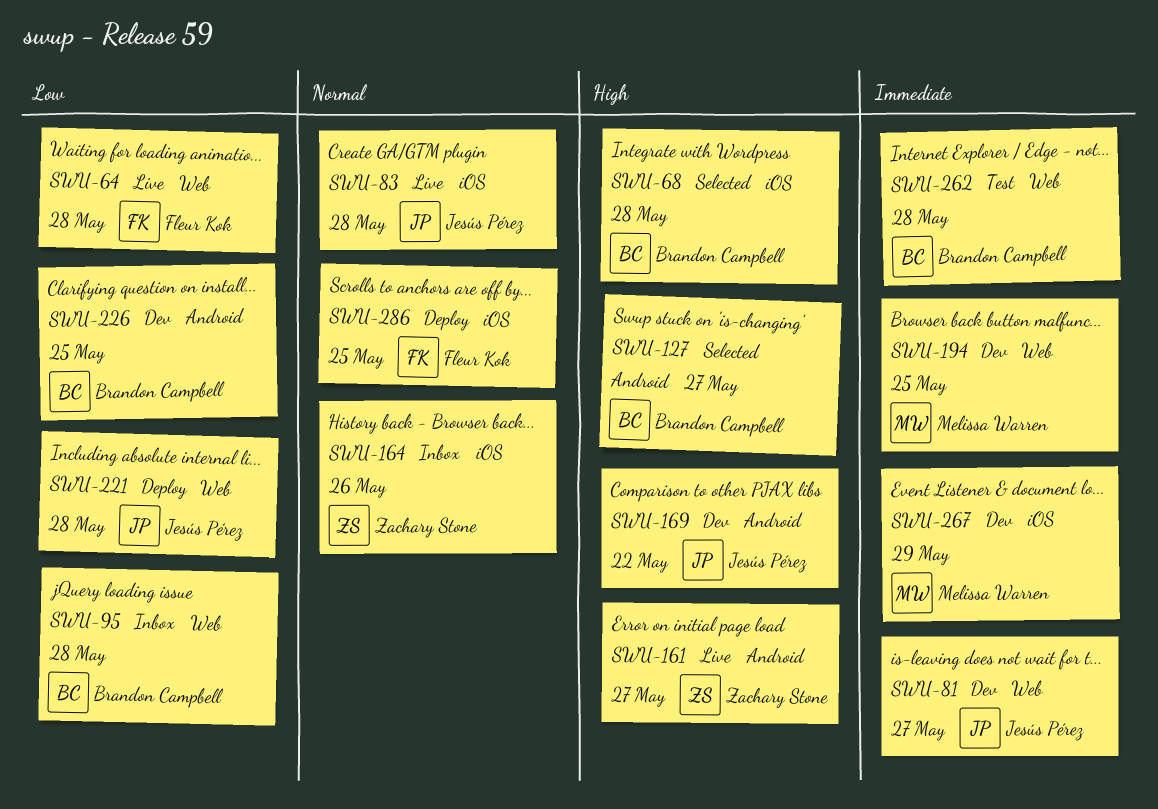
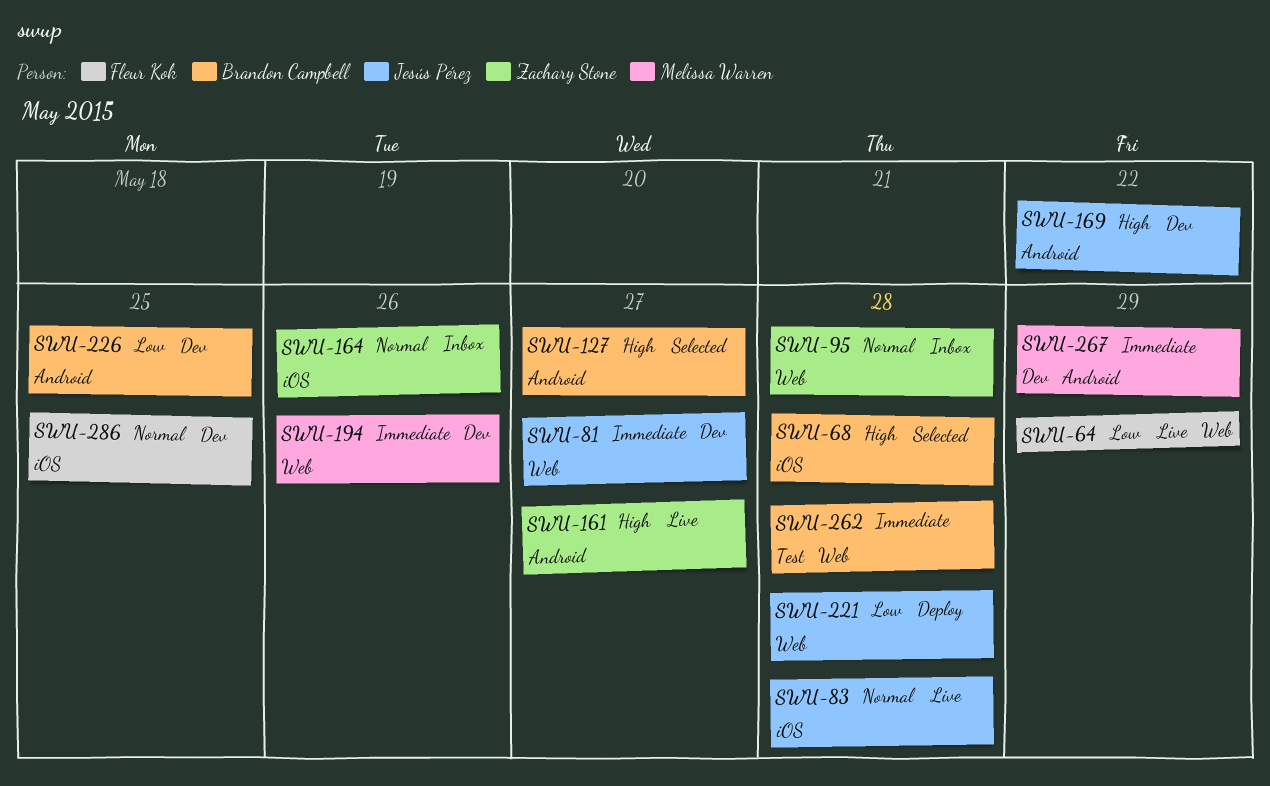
SWU-64, due: May 28 -> May 29
SWU-95, owner: Brandon Campbell -> Zachary Stone
SWU-95, priority: Low -> Normal
SWU-194, due: May 25 -> May 26
SWU-267, label: iOS -> Android
SWU-286, status: Deploy -> Dev

